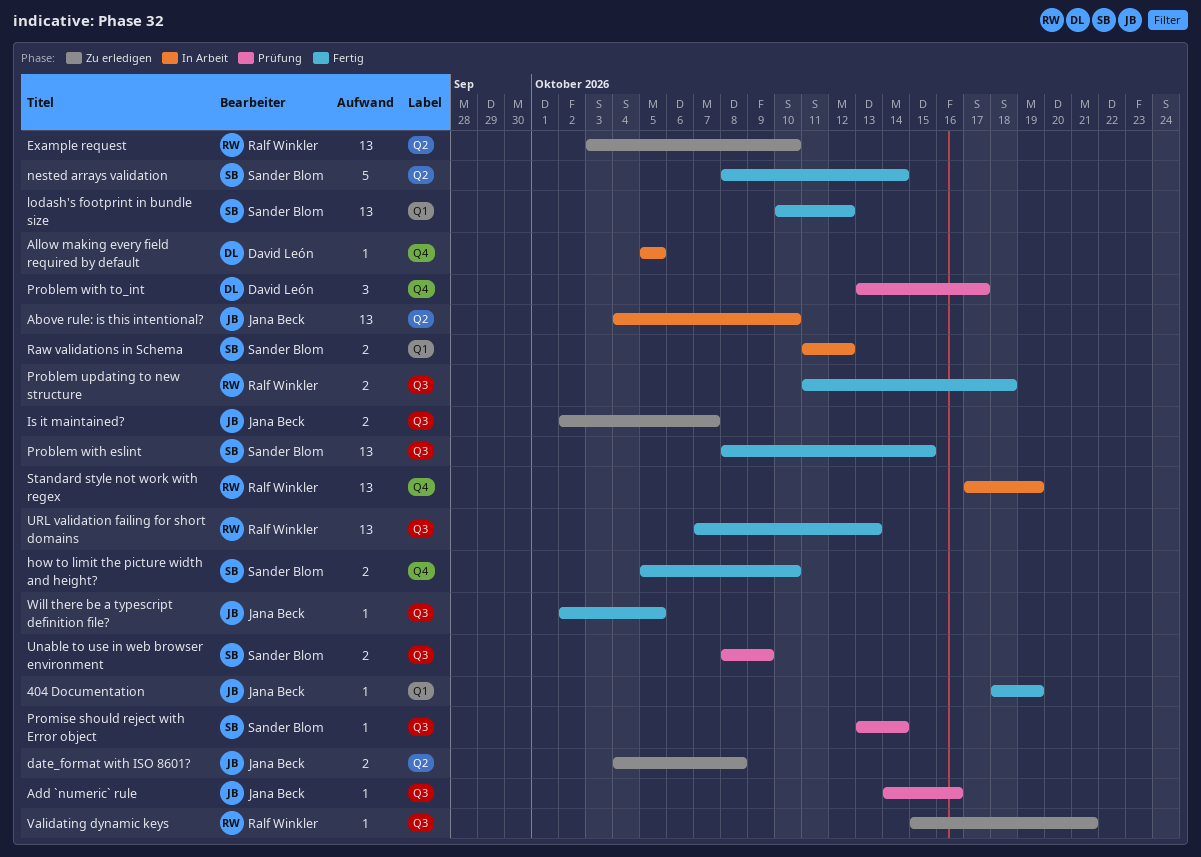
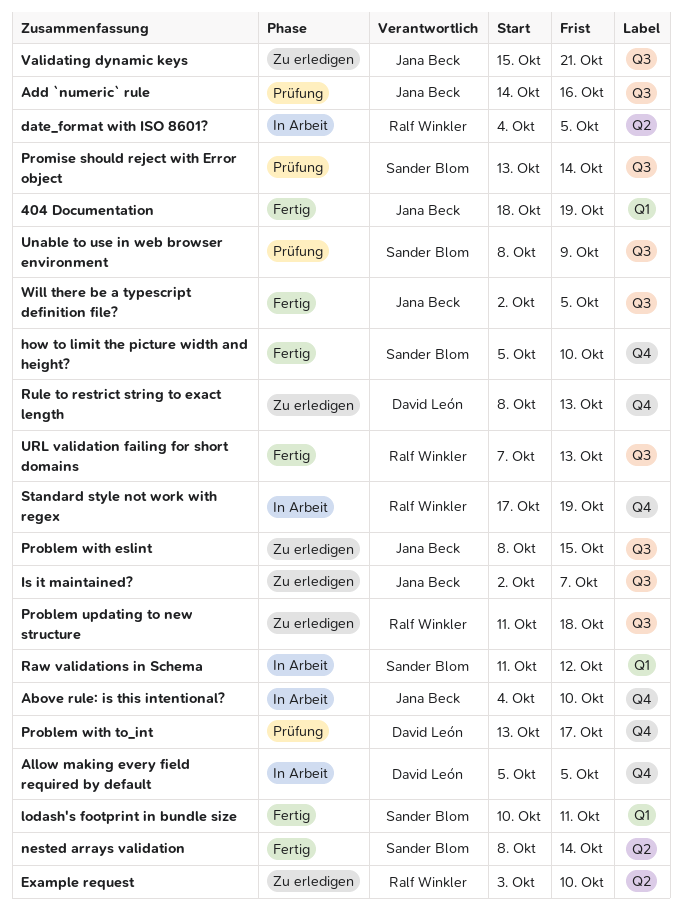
Above rule: is this intentional?, label: Q2 -> Q4
date_format with ISO 8601?, status: Zu erledigen -> In Arbeit
date_format with ISO 8601?, owner: Jana Beck -> Ralf Winkler
date_format with ISO 8601?, due: Oct 8 -> Oct 5
lodash's footprint in bundle size, due: Oct 12 -> Oct 11
Problem updating to new structure, status: Fertig -> Zu erledigen
Problem with eslint, status: Fertig -> Zu erledigen
Problem with eslint, owner: Sander Blom -> Jana Beck
Rule to restrict string to exact length: none -> present
Validating dynamic keys, owner: Ralf Winkler -> Jana Beck

